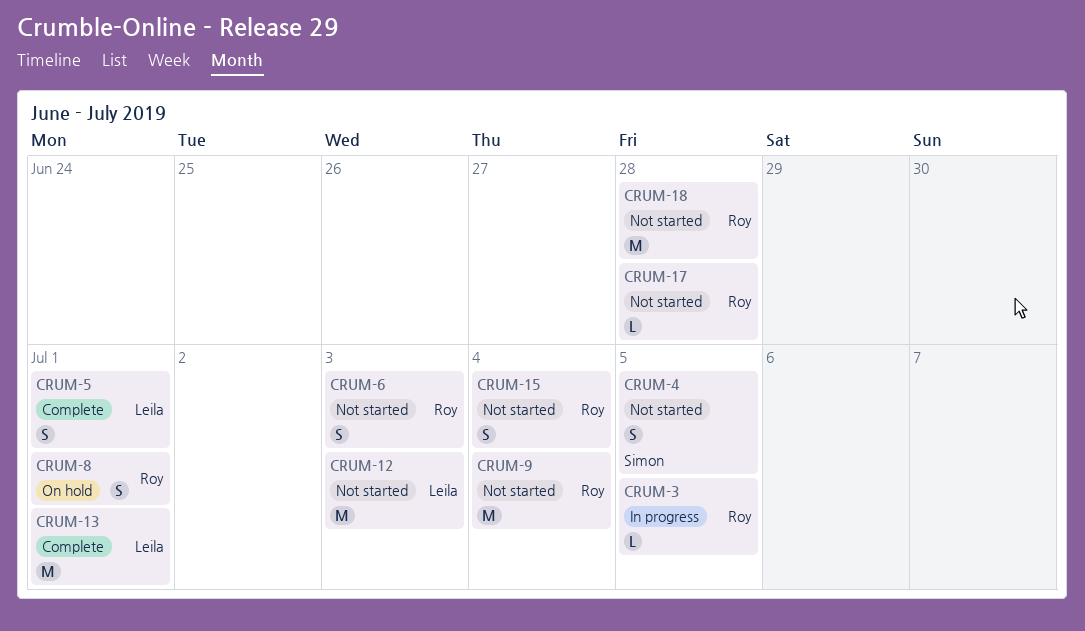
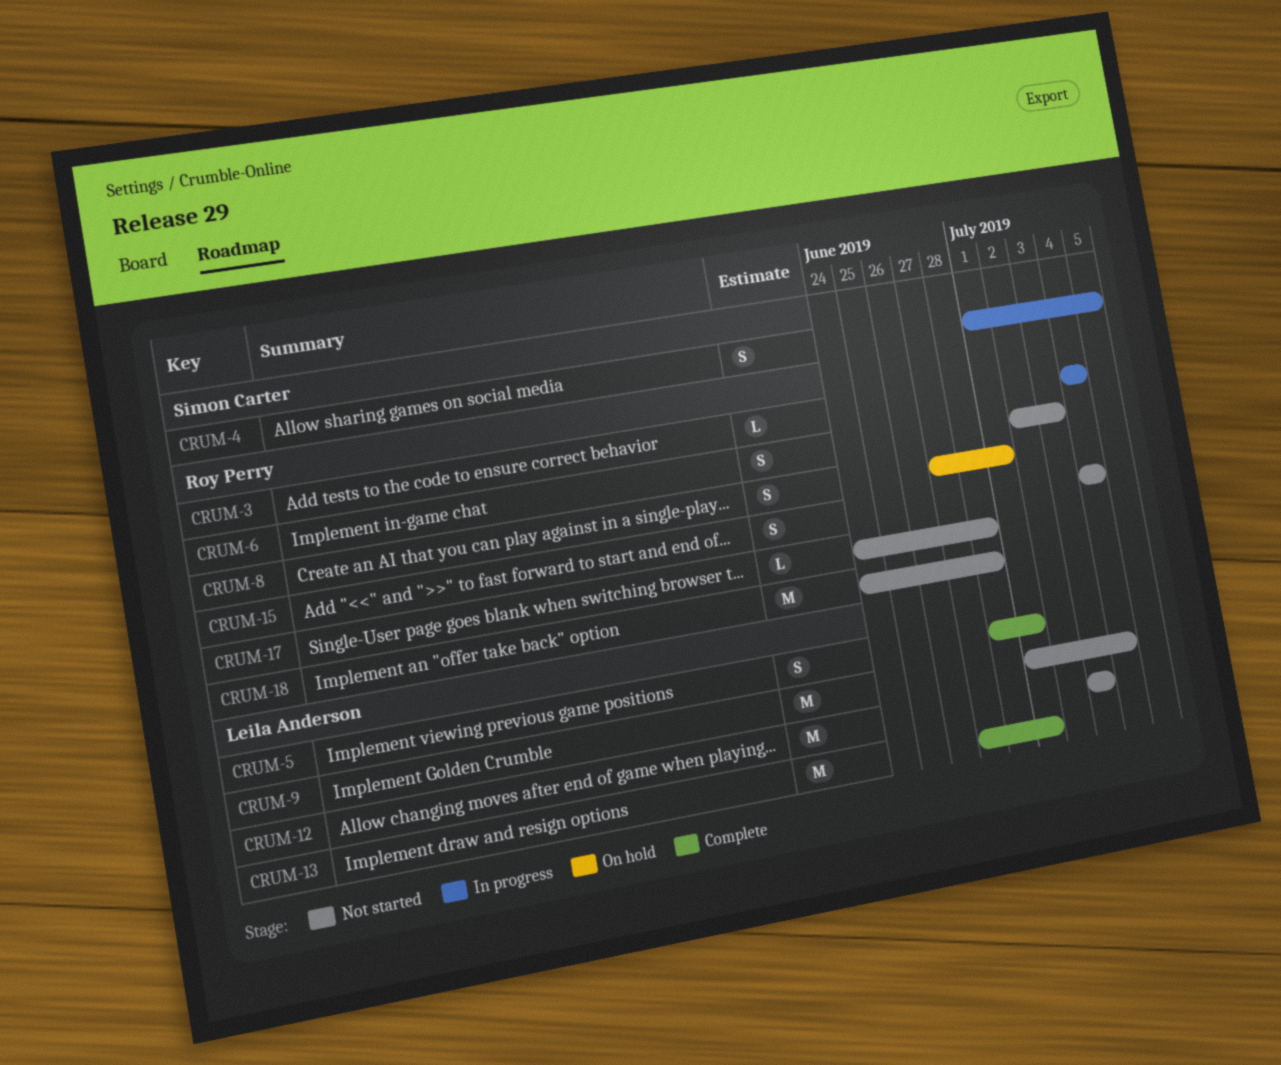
CRUM-3, due: Jul 5 -> Jul 4
CRUM-4, status: Not started -> In progress
CRUM-9, owner: Roy Perry -> Leila Anderson

